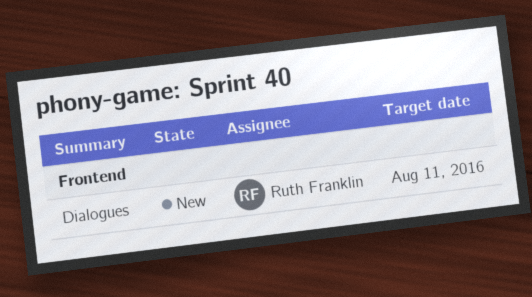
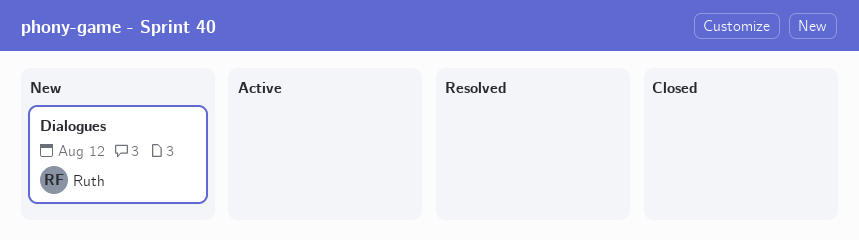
Dialogues, due: Aug 11 -> Aug 12

